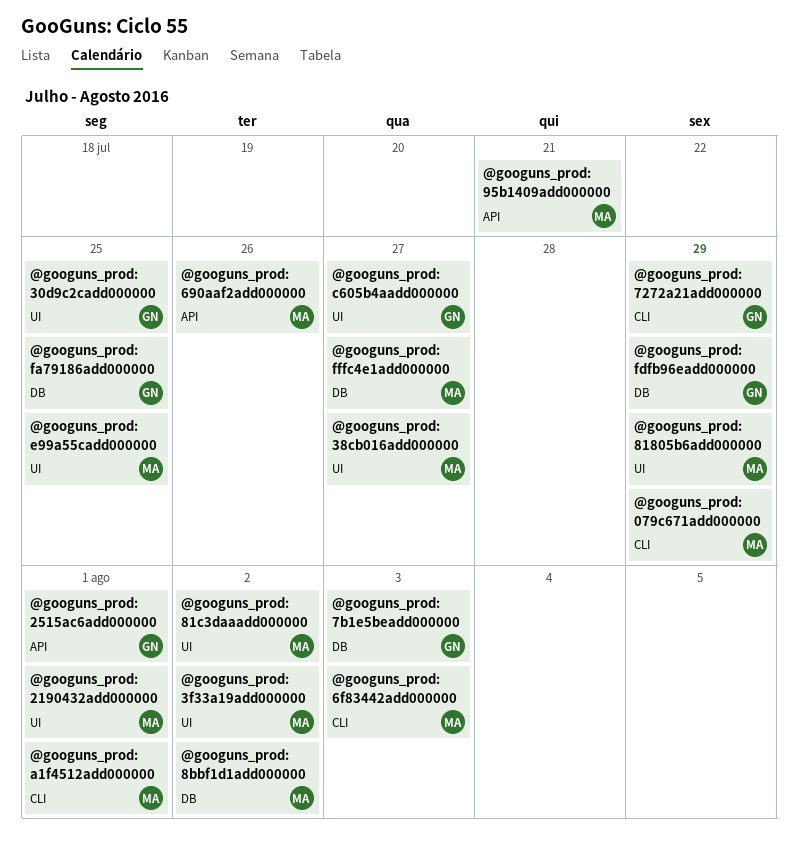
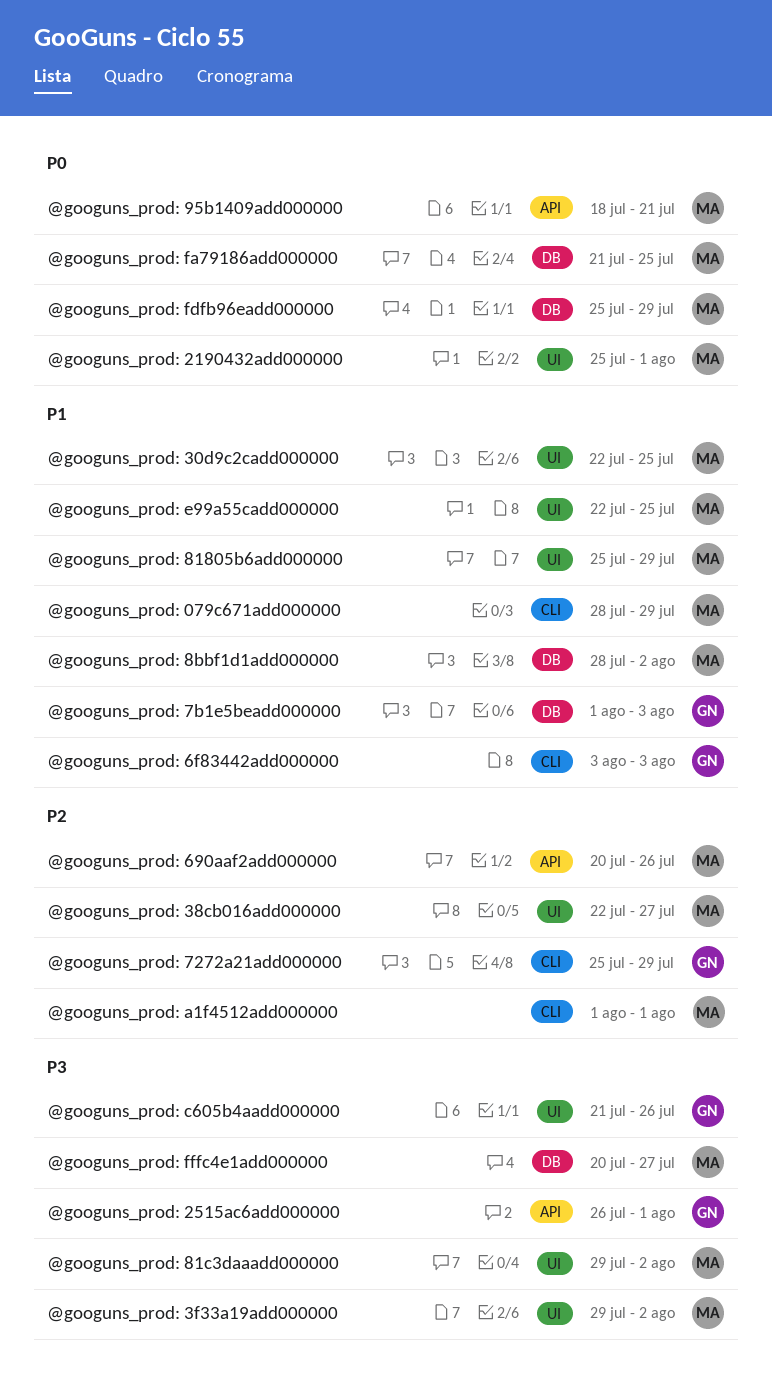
@googuns_prod: 30d9c2cadd000000, owner: GN -> MA
@googuns_prod: 6f83442add000000, owner: MA -> GN
@googuns_prod: c605b4aadd000000, due: Jul 27 -> Jul 26
@googuns_prod: fa79186add000000, owner: GN -> MA
@googuns_prod: fdfb96eadd000000, owner: GN -> MA

